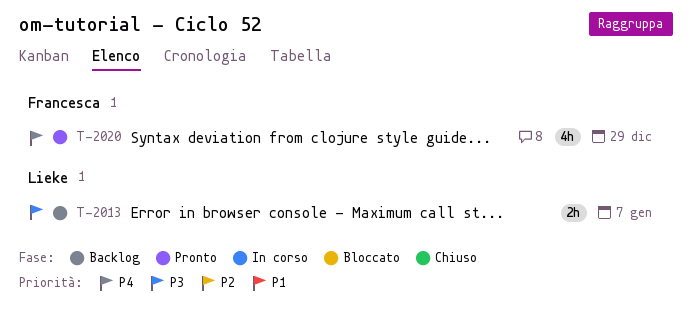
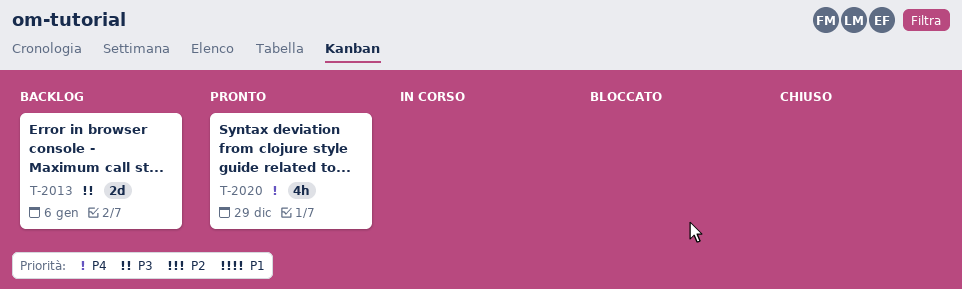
T-2013, estimate: 2h -> 2d
T-2013, due: Jan 7 -> Jan 6

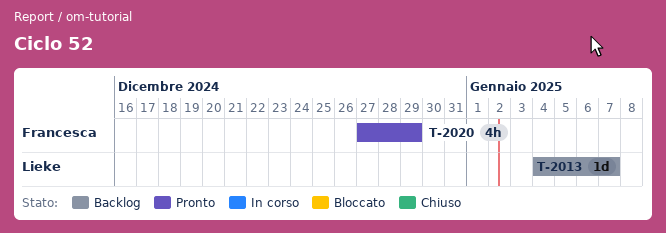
T-2013, estimate: 2d -> 1d
T-2013, due: Jan 6 -> Jan 7

